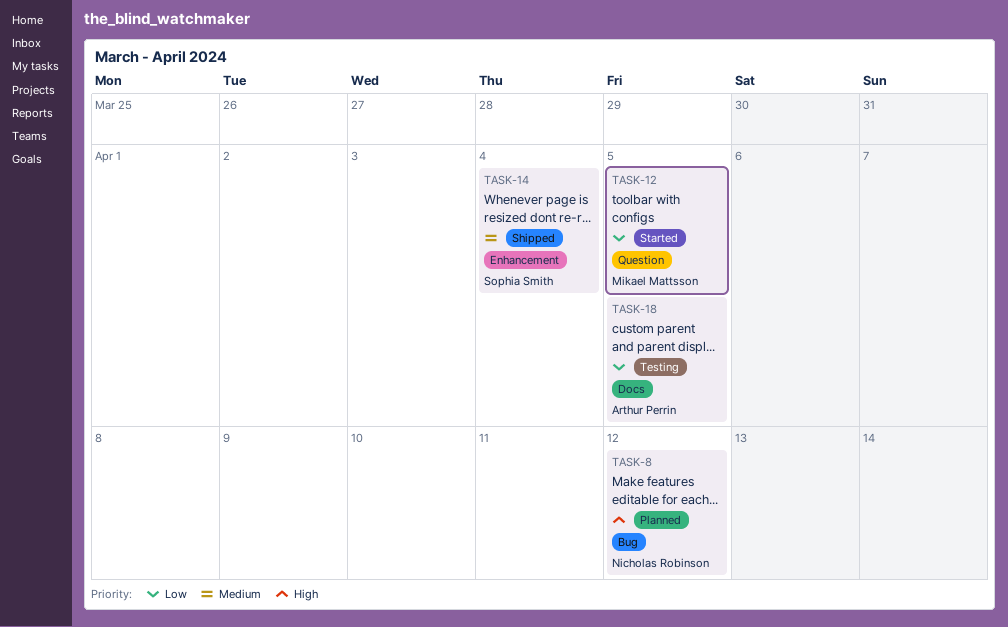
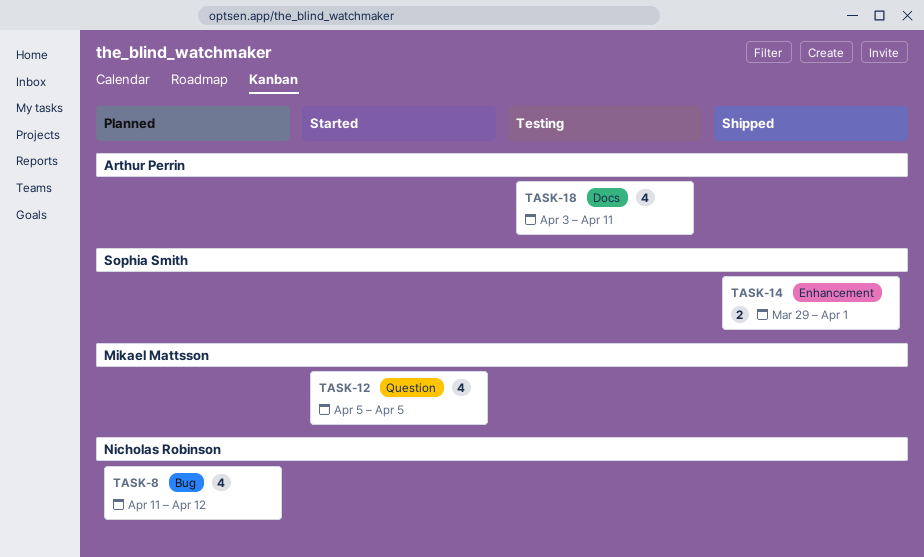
TASK-14, due: Apr 4 -> Apr 1
TASK-18, due: Apr 5 -> Apr 11

